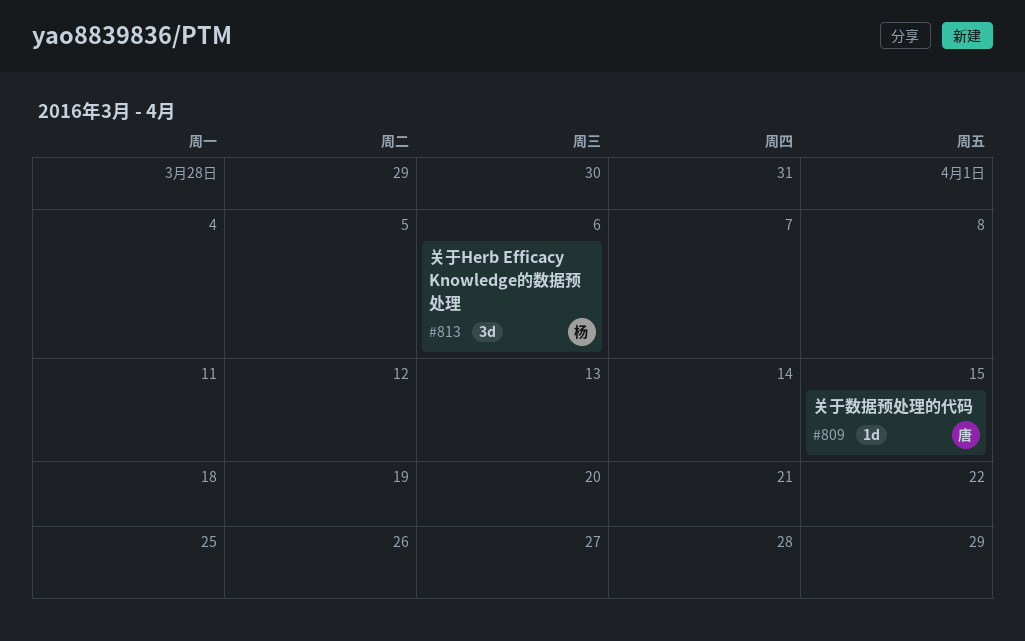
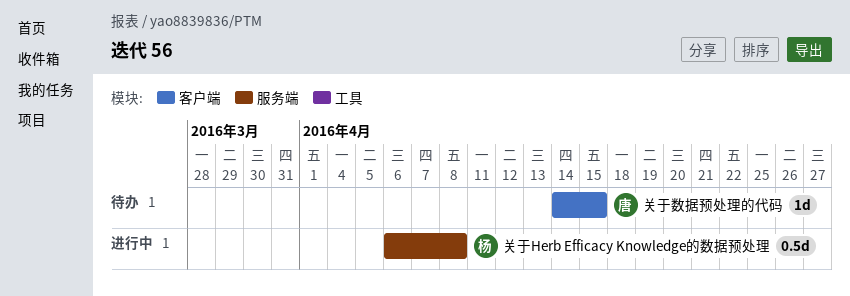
关于Herb Efficacy Knowledge的数据预处理, estimate: 3d -> 0.5d
关于Herb Efficacy Knowledge的数据预处理, due: Apr 6 -> Apr 8

